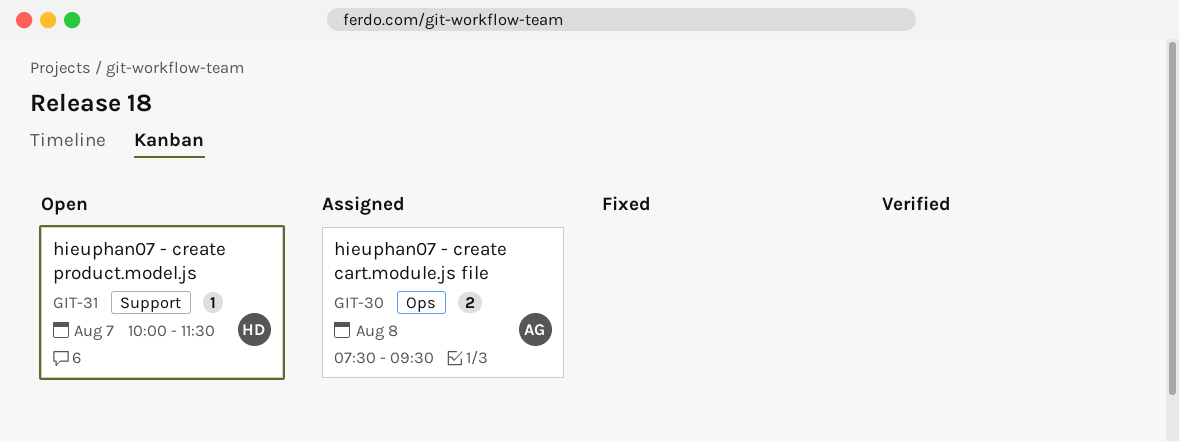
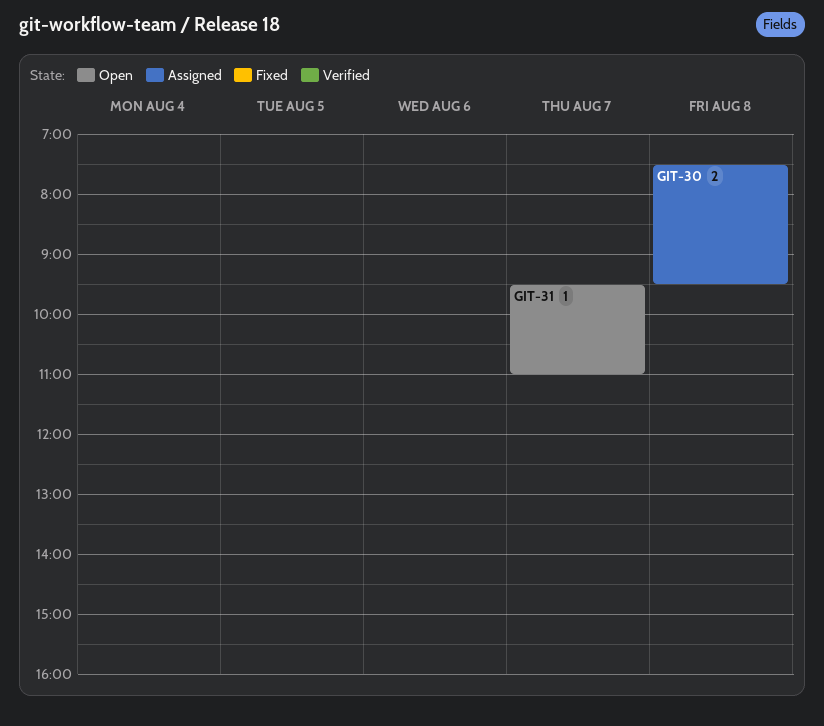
GIT-31, begins: 10:00 -> 09:30
GIT-31, ends: 11:30 -> 11:00

